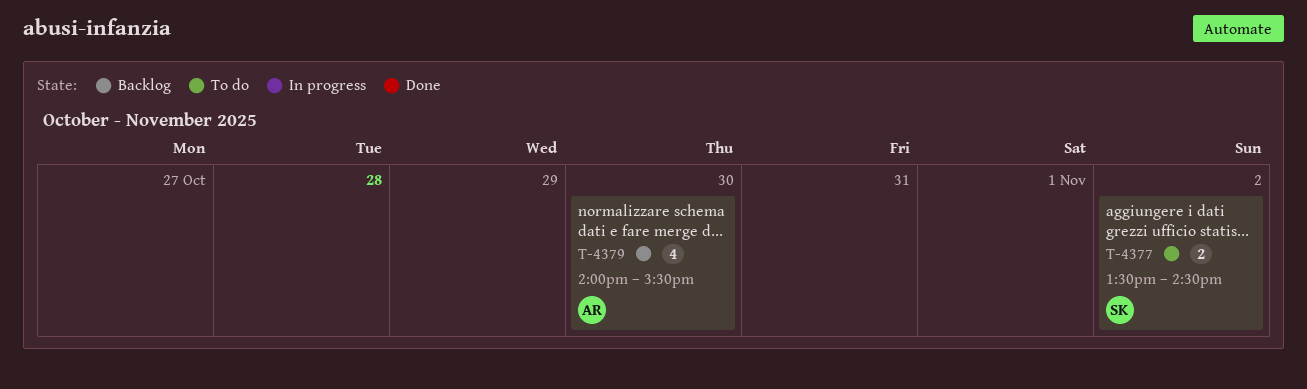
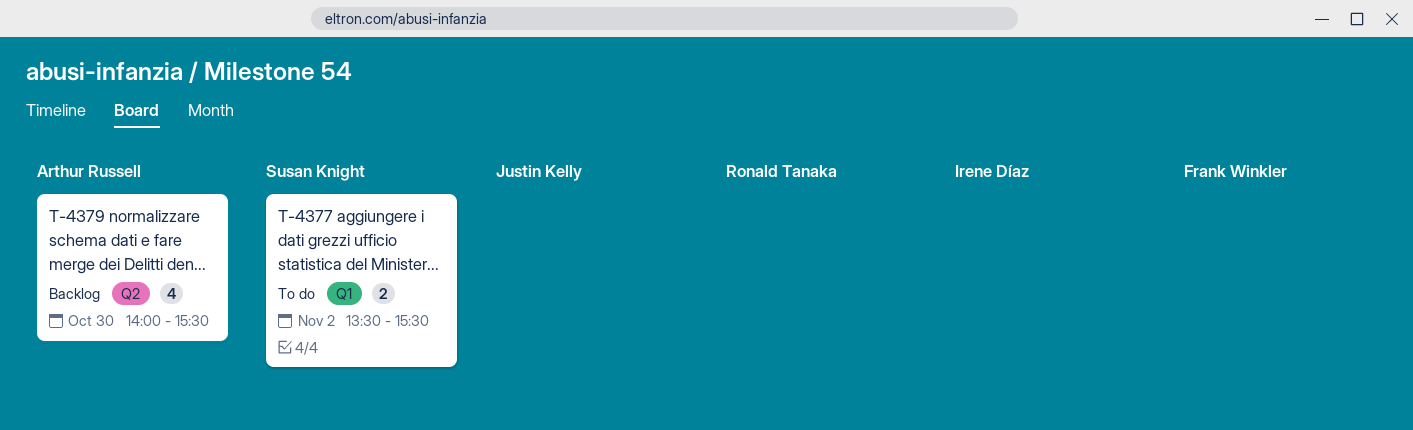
T-4377, ends: 14:30 -> 15:30

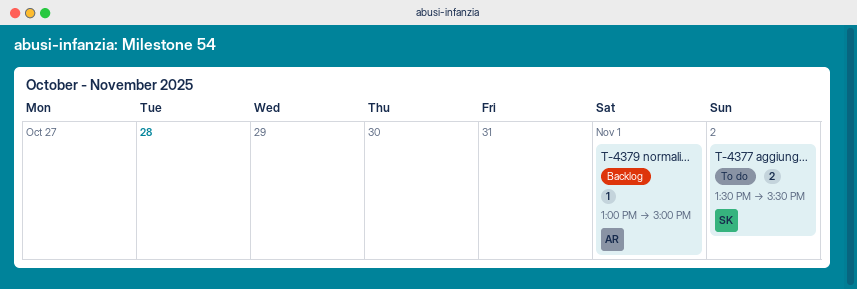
T-4379, estimate: 4 -> 1
T-4379, day: Oct 30 -> Nov 1
T-4379, begins: 14:00 -> 13:00
T-4379, ends: 15:30 -> 15:00

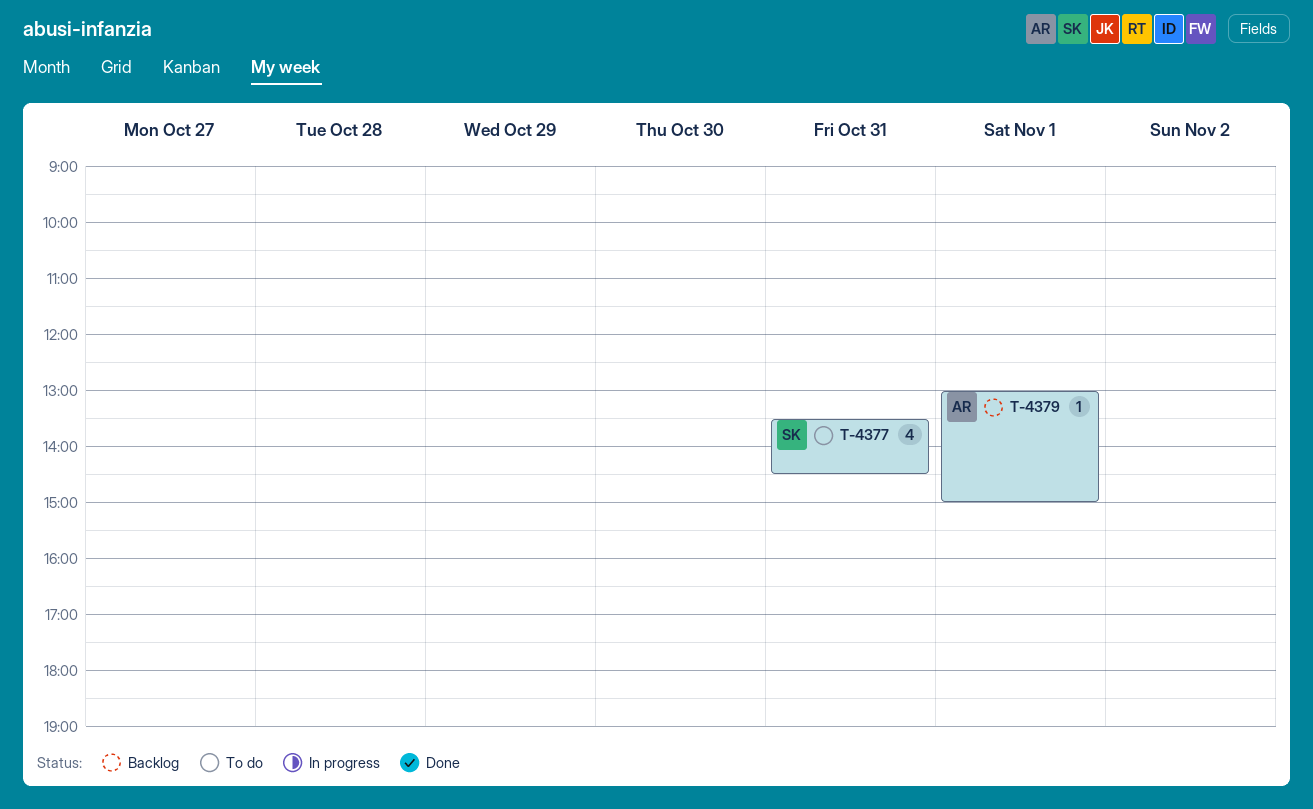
T-4377, estimate: 2 -> 4
T-4377, day: Nov 2 -> Oct 31
T-4377, ends: 15:30 -> 14:30

